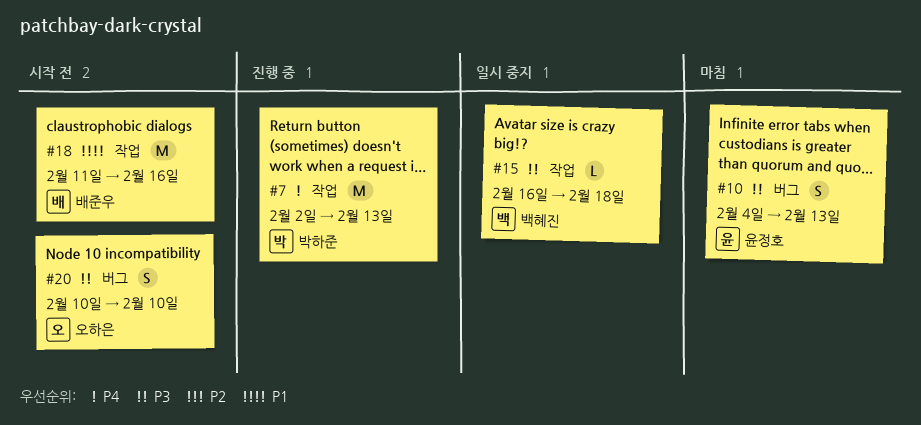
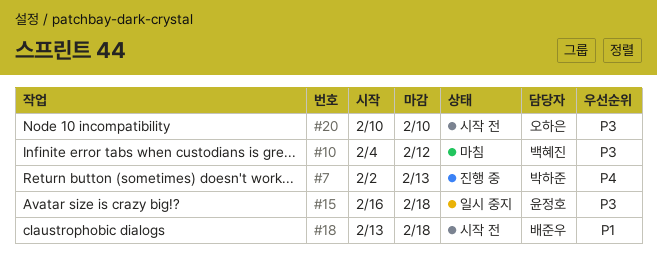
#10, owner: 윤정호 -> 백혜진
#10, due: Feb 13 -> Feb 12
#15, owner: 백혜진 -> 윤정호
#18, start: Feb 11 -> Feb 13
#18, due: Feb 16 -> Feb 18

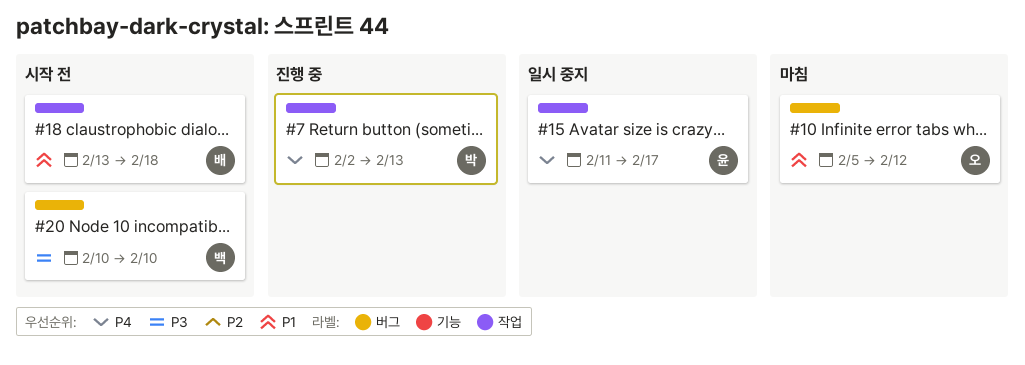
#10, owner: 백혜진 -> 오하은
#10, priority: P3 -> P1
#10, start: Feb 4 -> Feb 5
#15, priority: P3 -> P4
#15, start: Feb 16 -> Feb 11
#15, due: Feb 18 -> Feb 17
#20, owner: 오하은 -> 백혜진

